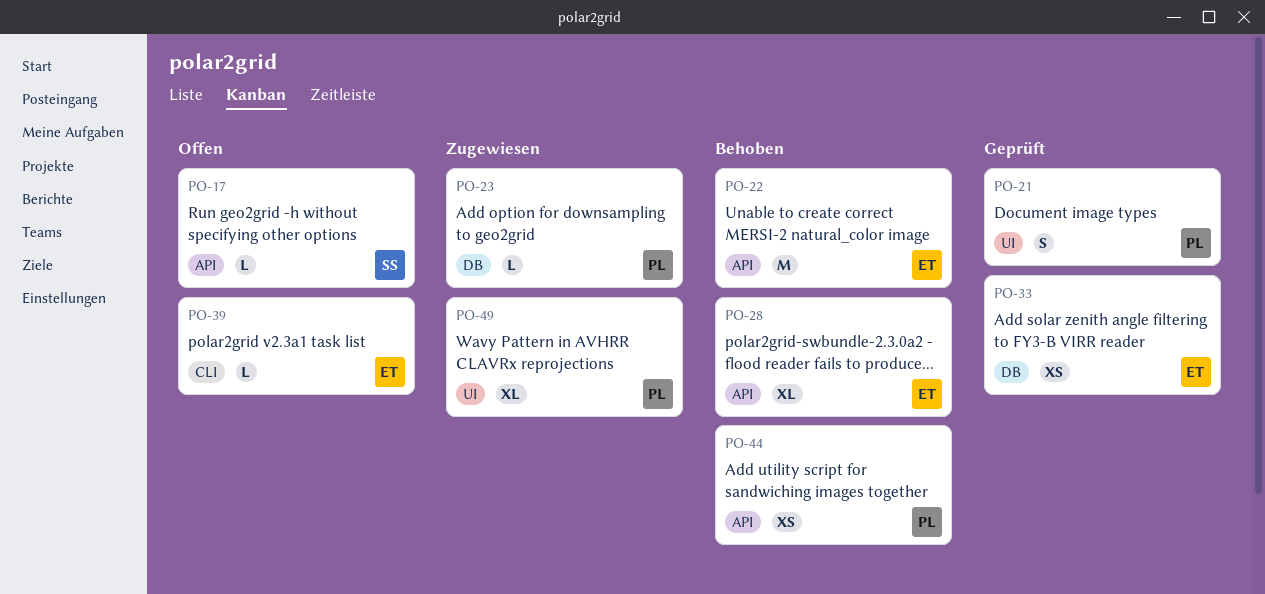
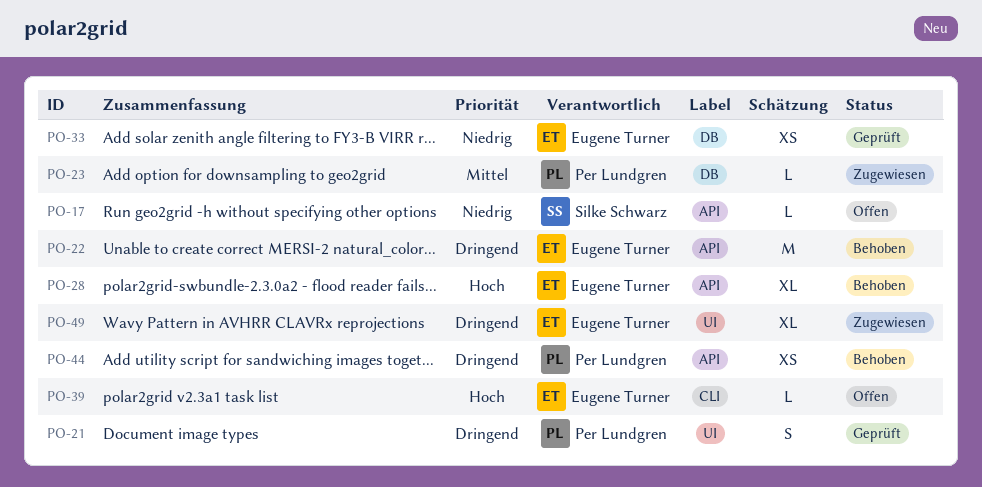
PO-49, owner: Per Lundgren -> Eugene Turner

